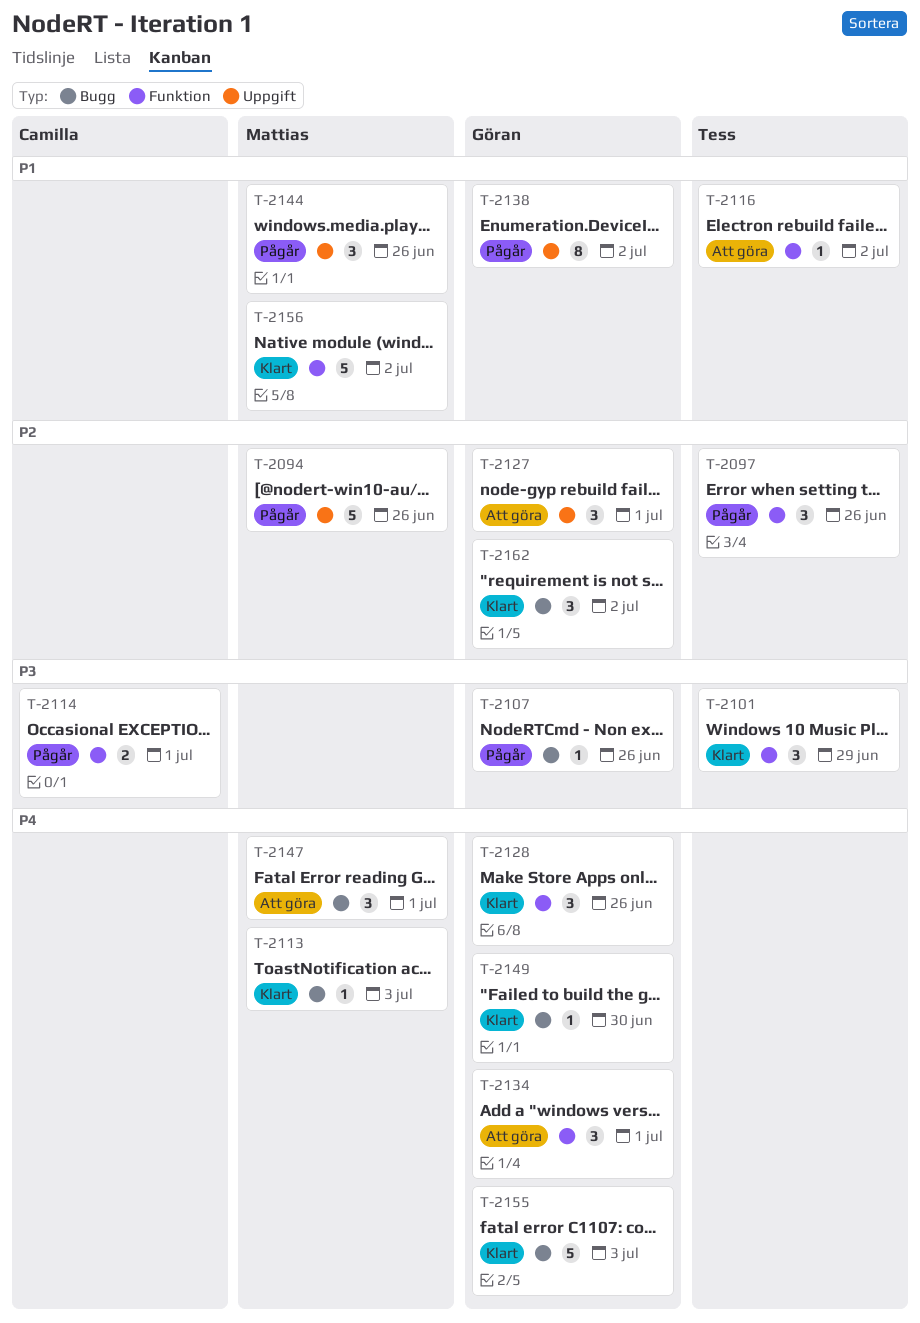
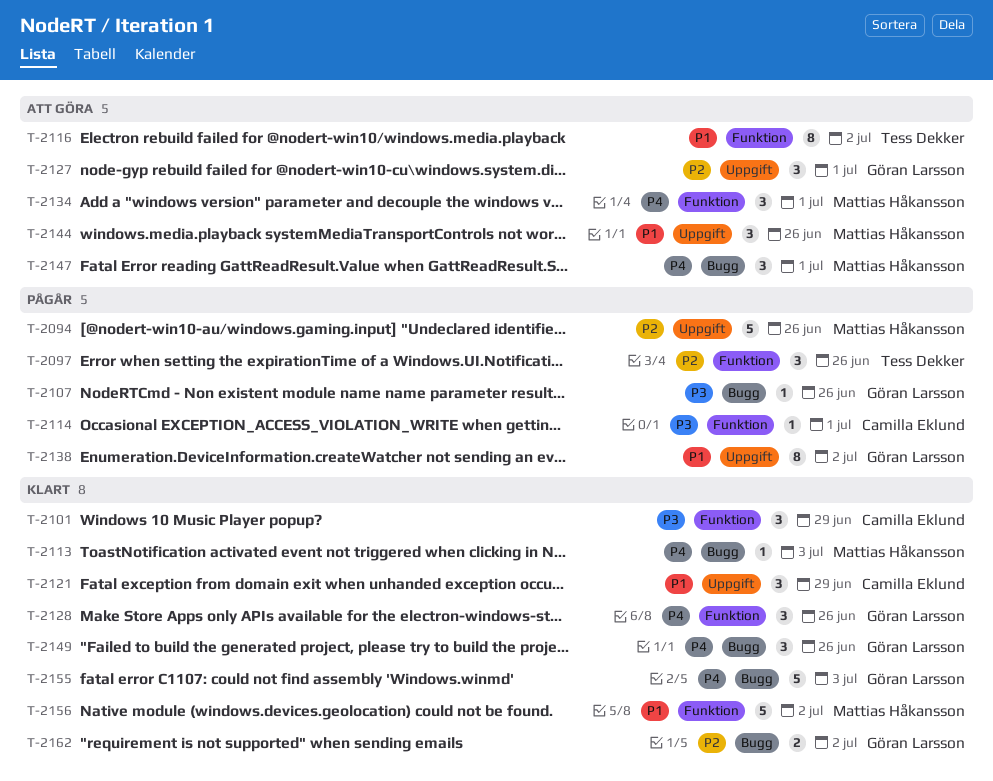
T-2101, owner: Tess Dekker -> Camilla Eklund
T-2114, estimate: 2 -> 1
T-2116, estimate: 1 -> 8
T-2121: none -> present
T-2134, owner: Göran Larsson -> Mattias Håkansson
T-2144, status: Pågår -> Att göra
T-2149, estimate: 1 -> 3
T-2149, due: Jun 30 -> Jun 26
T-2162, estimate: 3 -> 2

